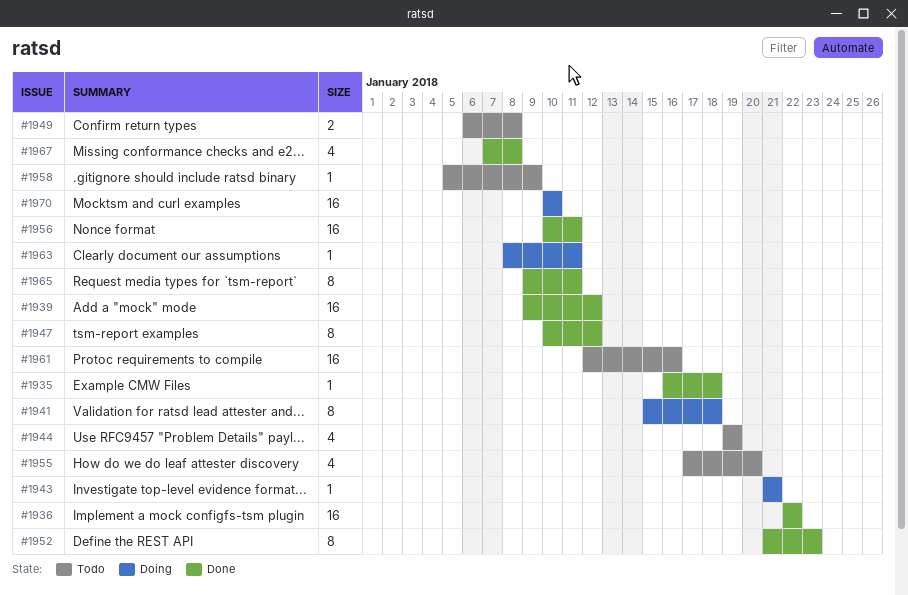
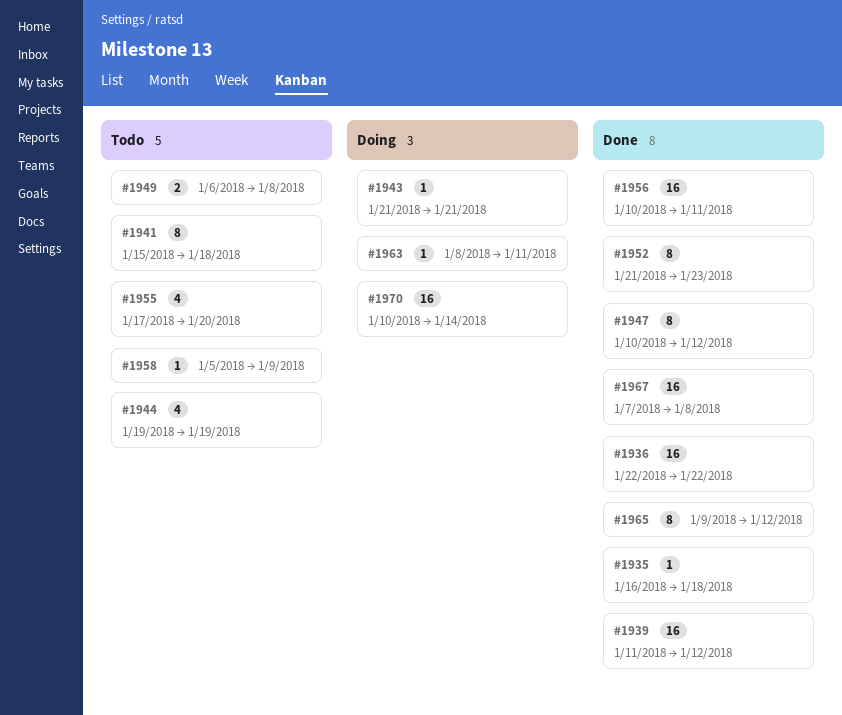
#1939, start: Jan 9 -> Jan 11
#1941, status: Doing -> Todo
#1961: present -> none
#1965, due: Jan 11 -> Jan 12
#1967, estimate: 4 -> 16
#1970, due: Jan 10 -> Jan 14

